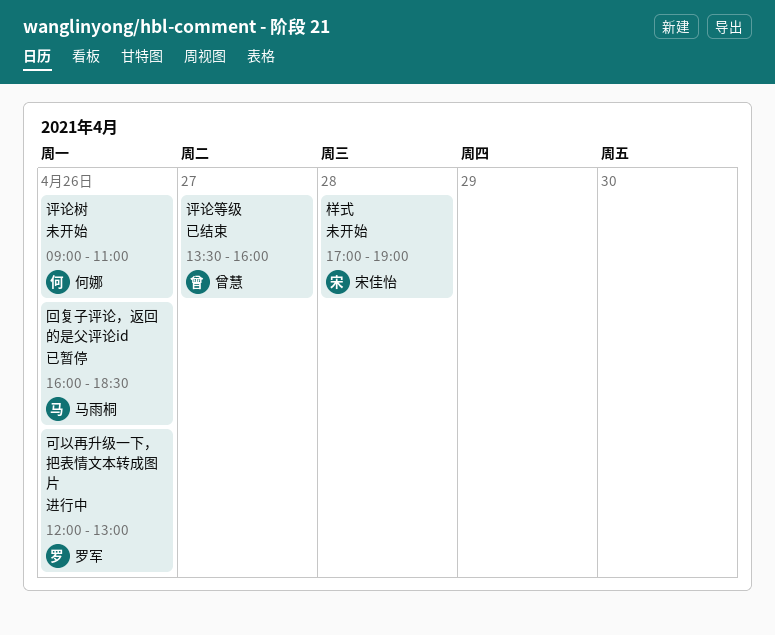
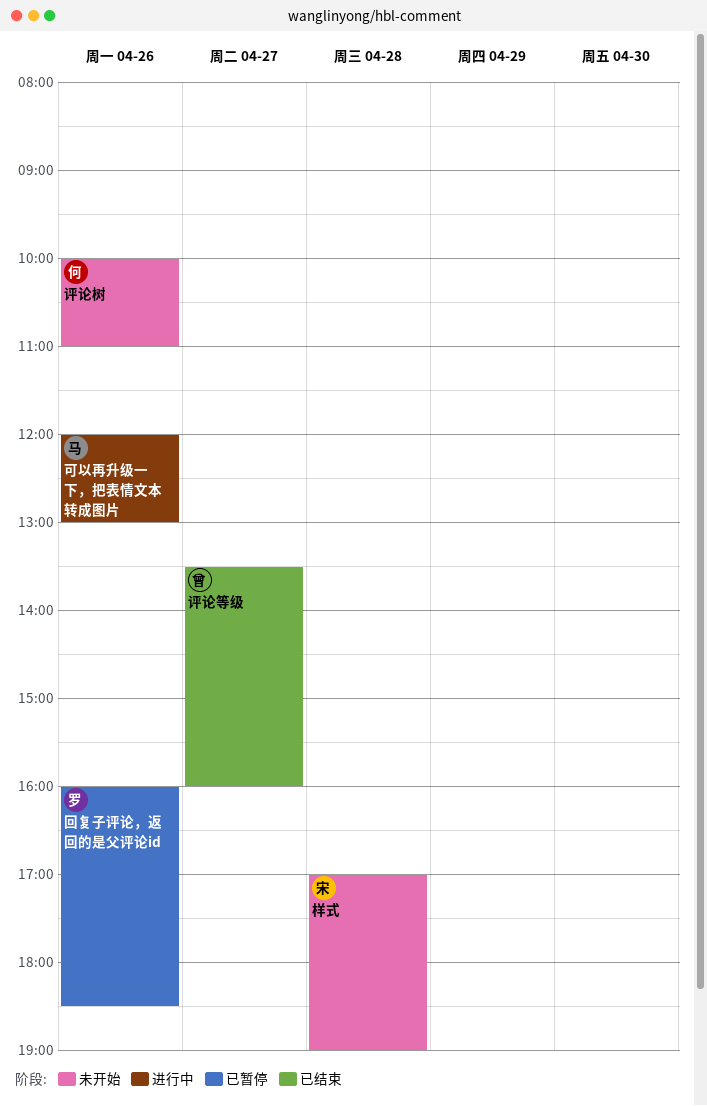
可以再升级一下，把表情文本转成图片, owner: 罗军 -> 马雨桐
回复子评论，返回的是父评论id, owner: 马雨桐 -> 罗军
评论树, begins: 09:00 -> 10:00

